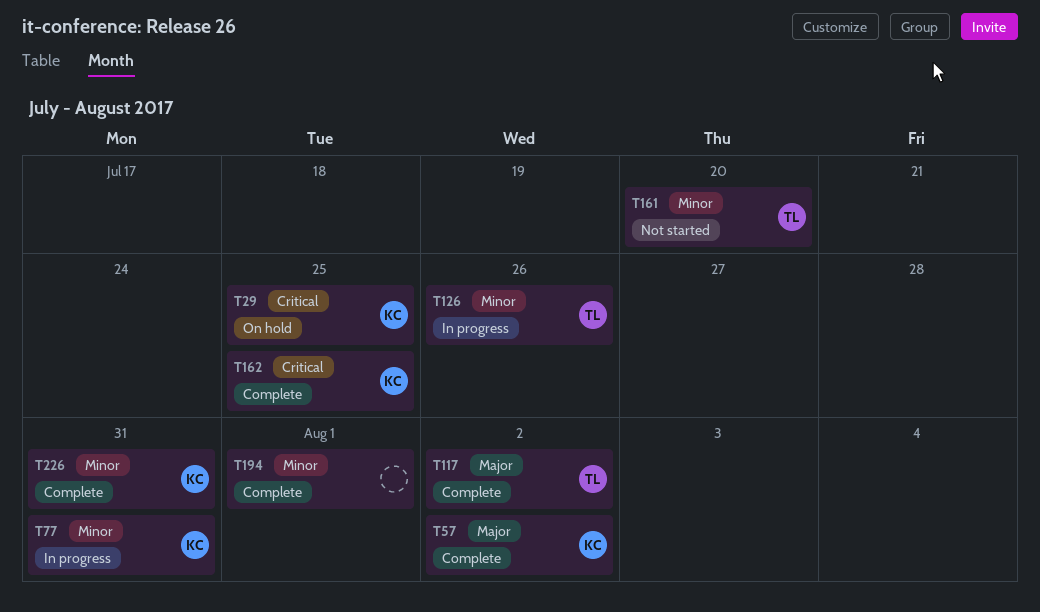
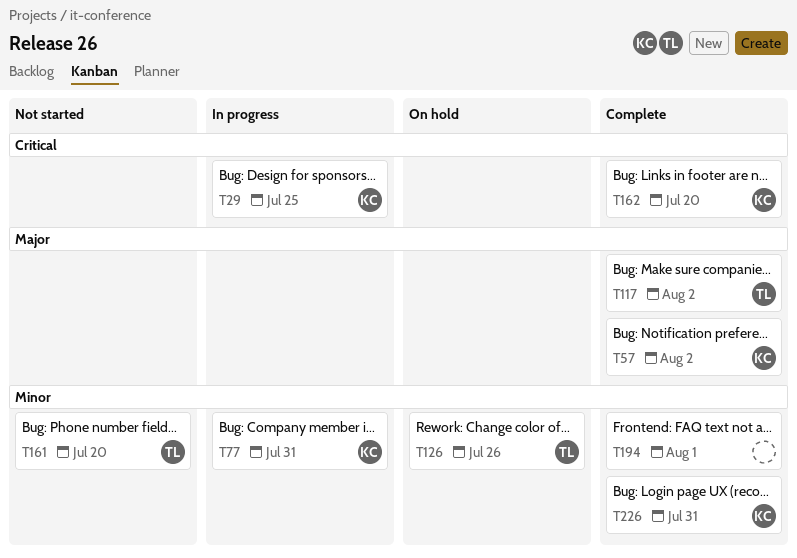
T29, status: On hold -> In progress
T126, status: In progress -> On hold
T162, due: Jul 25 -> Jul 20

